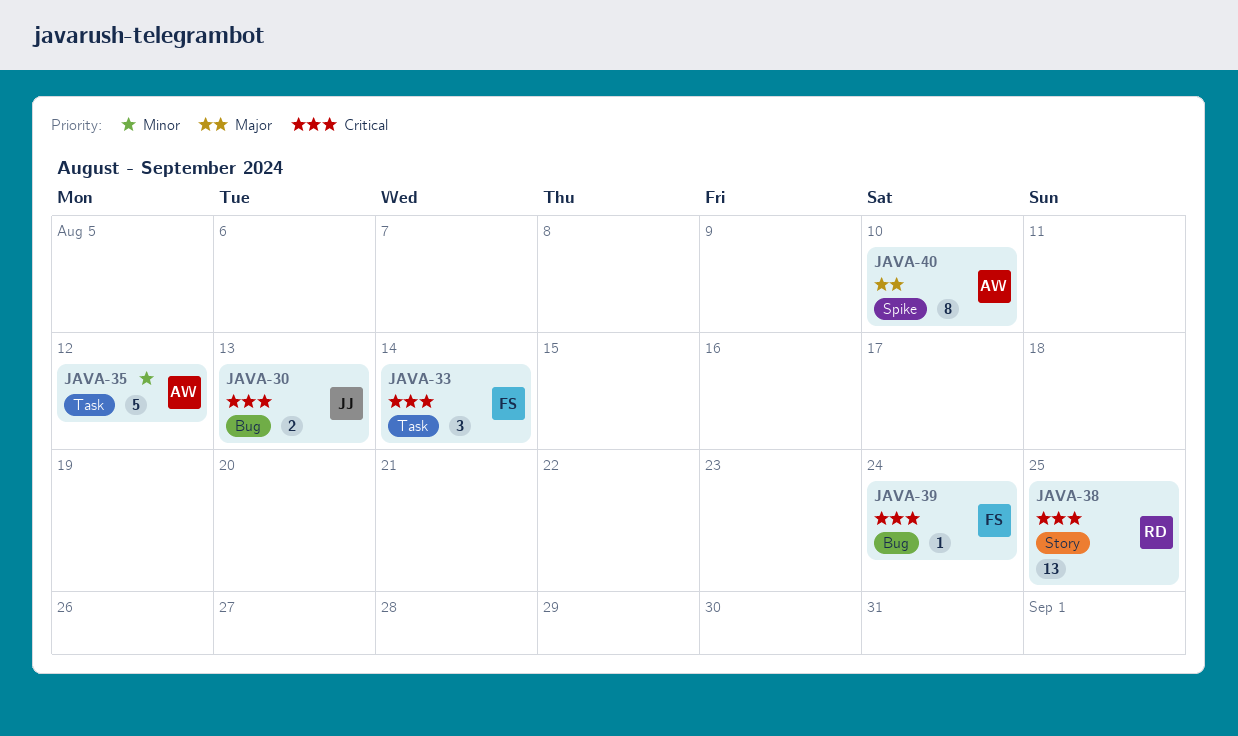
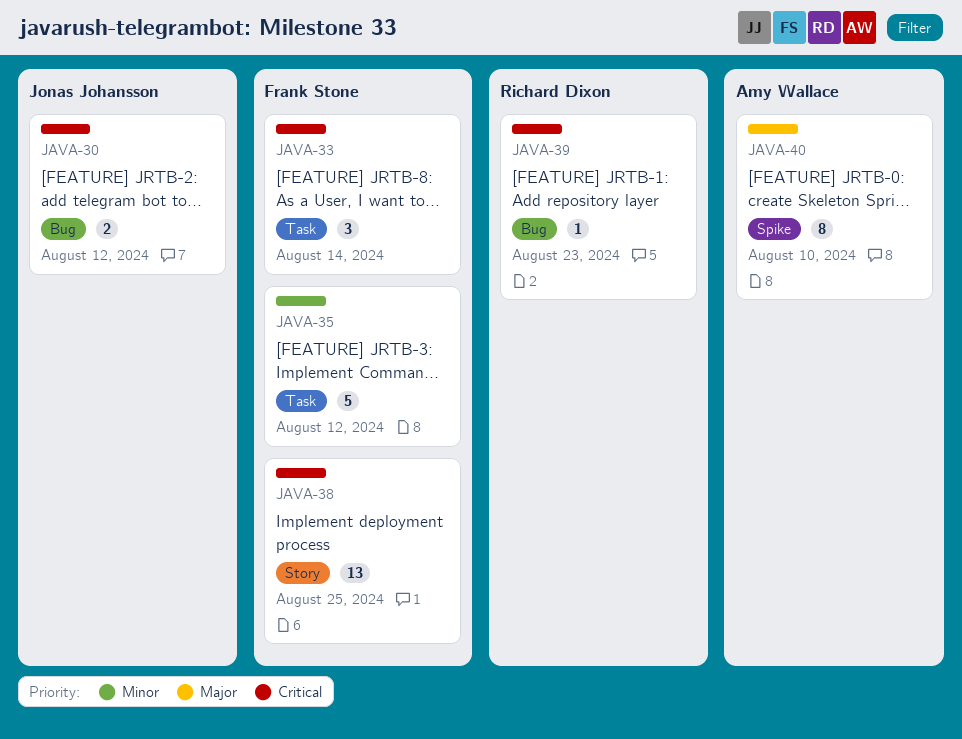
JAVA-30, due: Aug 13 -> Aug 12
JAVA-35, owner: Amy Wallace -> Frank Stone
JAVA-38, owner: Richard Dixon -> Frank Stone
JAVA-39, owner: Frank Stone -> Richard Dixon
JAVA-39, due: Aug 24 -> Aug 23

